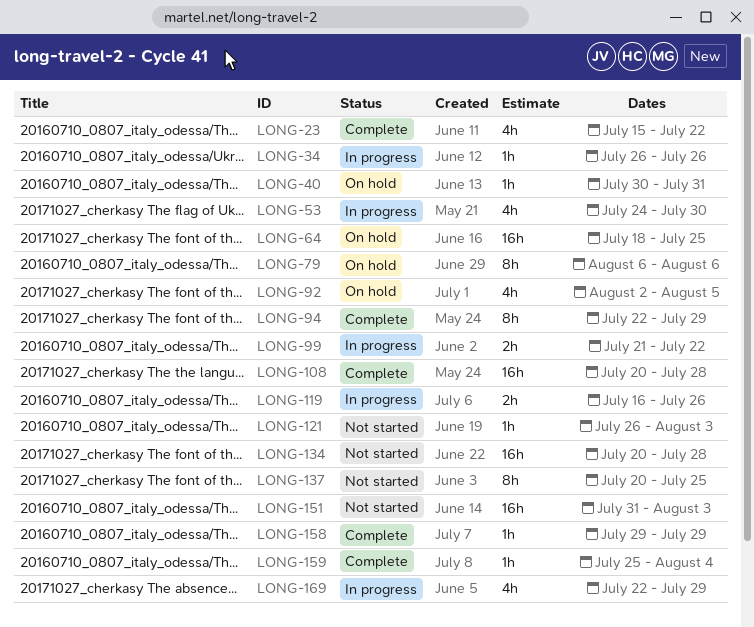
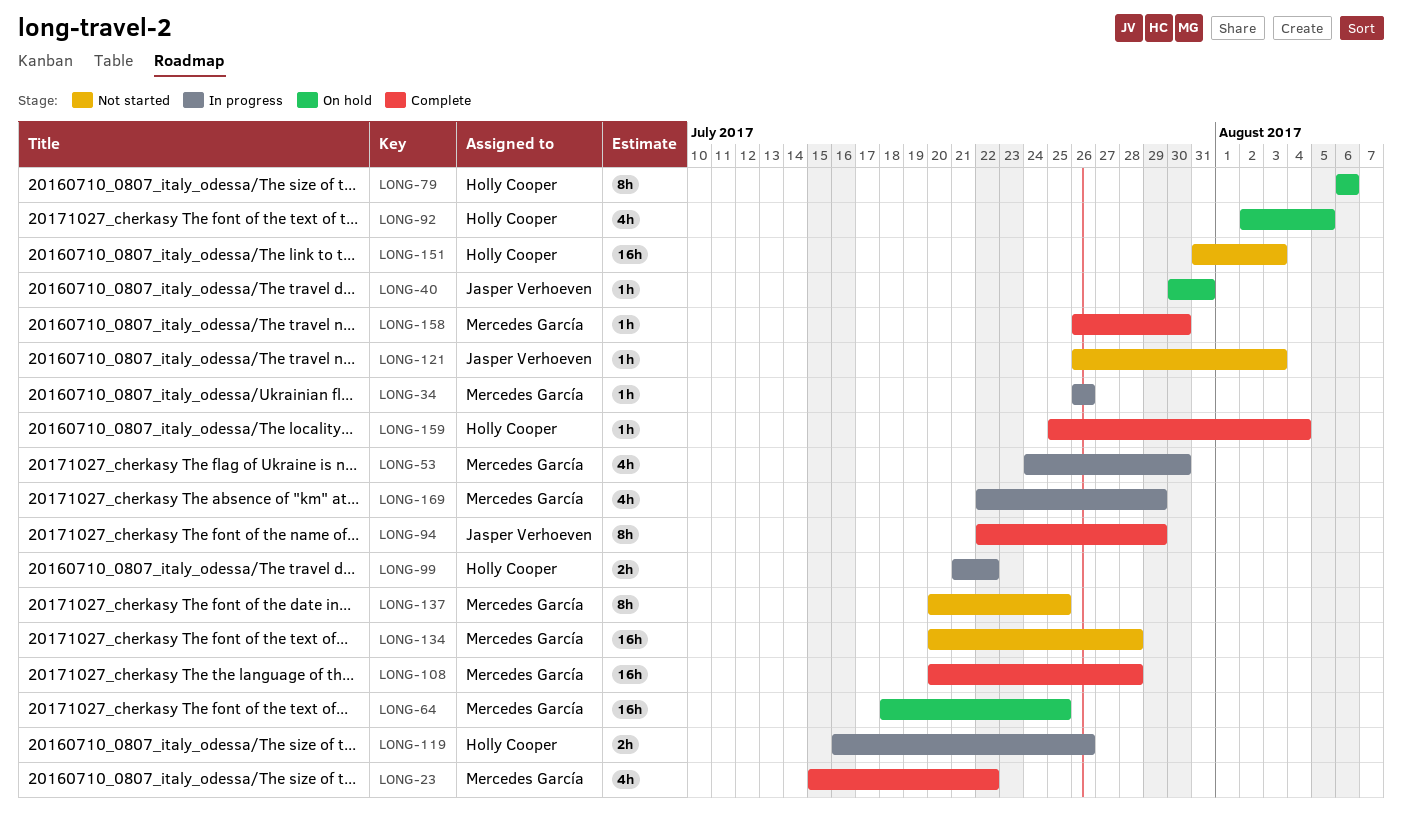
LONG-158, start: Jul 29 -> Jul 26
LONG-158, due: Jul 29 -> Jul 30

